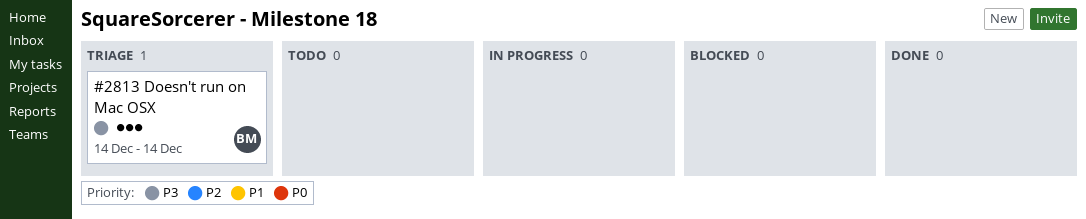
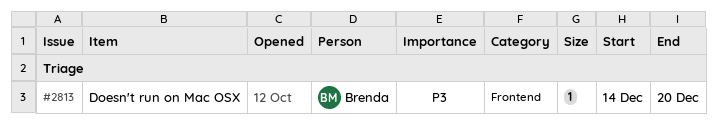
#2813, estimate: 3 -> 1
#2813, due: Dec 14 -> Dec 20

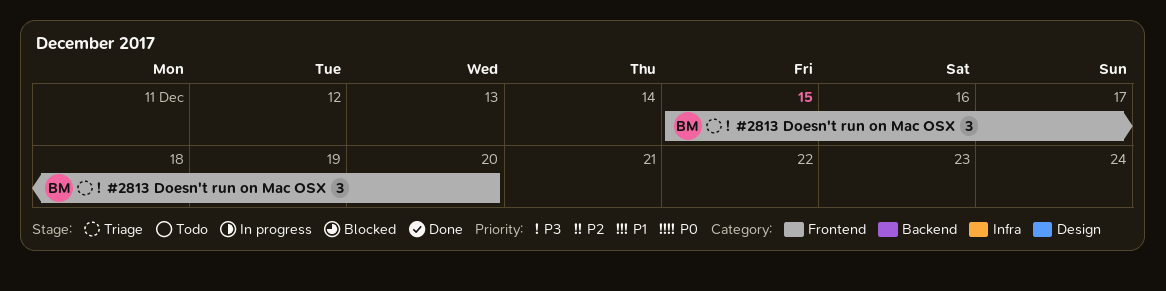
#2813, estimate: 1 -> 3
#2813, start: Dec 14 -> Dec 15

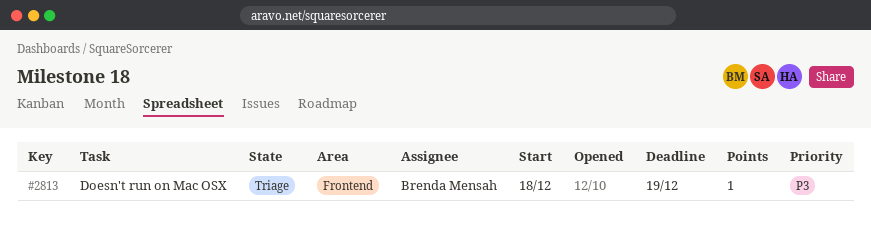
#2813, estimate: 3 -> 1
#2813, start: Dec 15 -> Dec 18
#2813, due: Dec 20 -> Dec 19

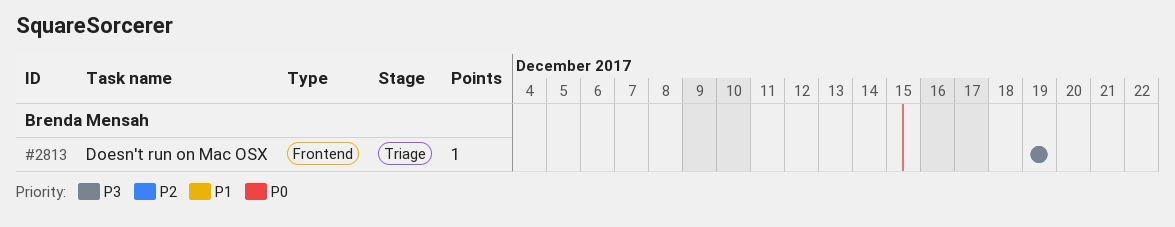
#2813, start: Dec 18 -> Dec 19

